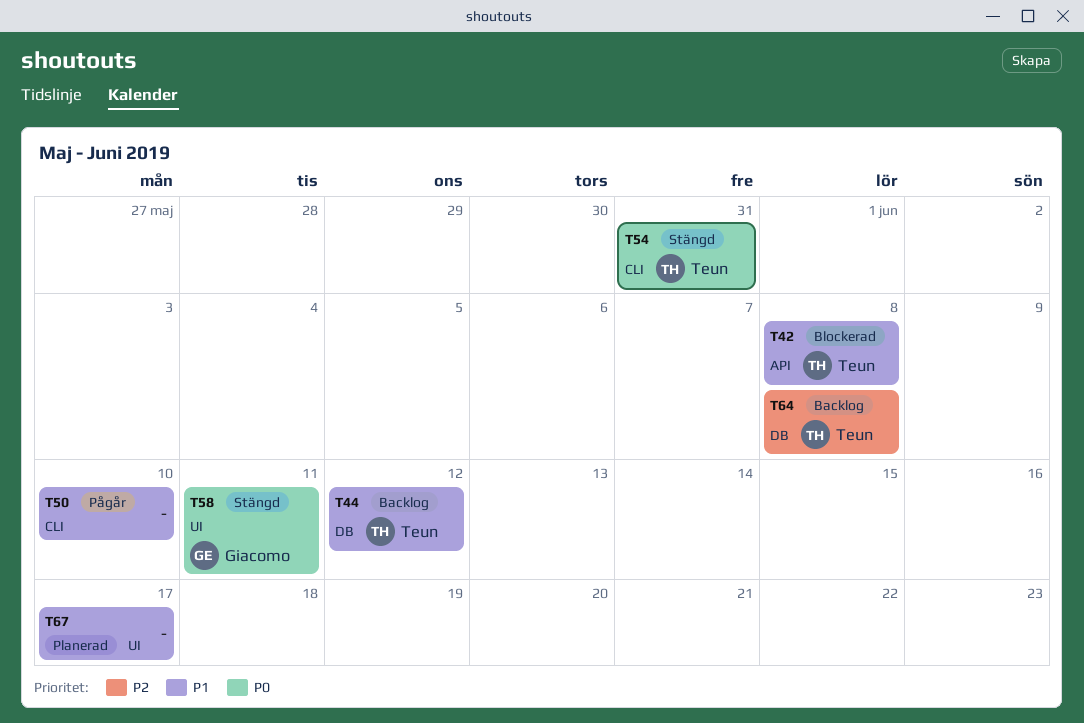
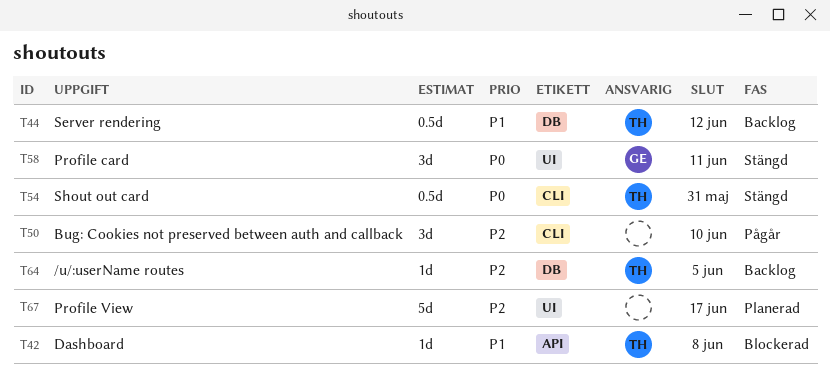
T50, priority: P1 -> P2
T64, due: Jun 8 -> Jun 5
T67, priority: P1 -> P2

